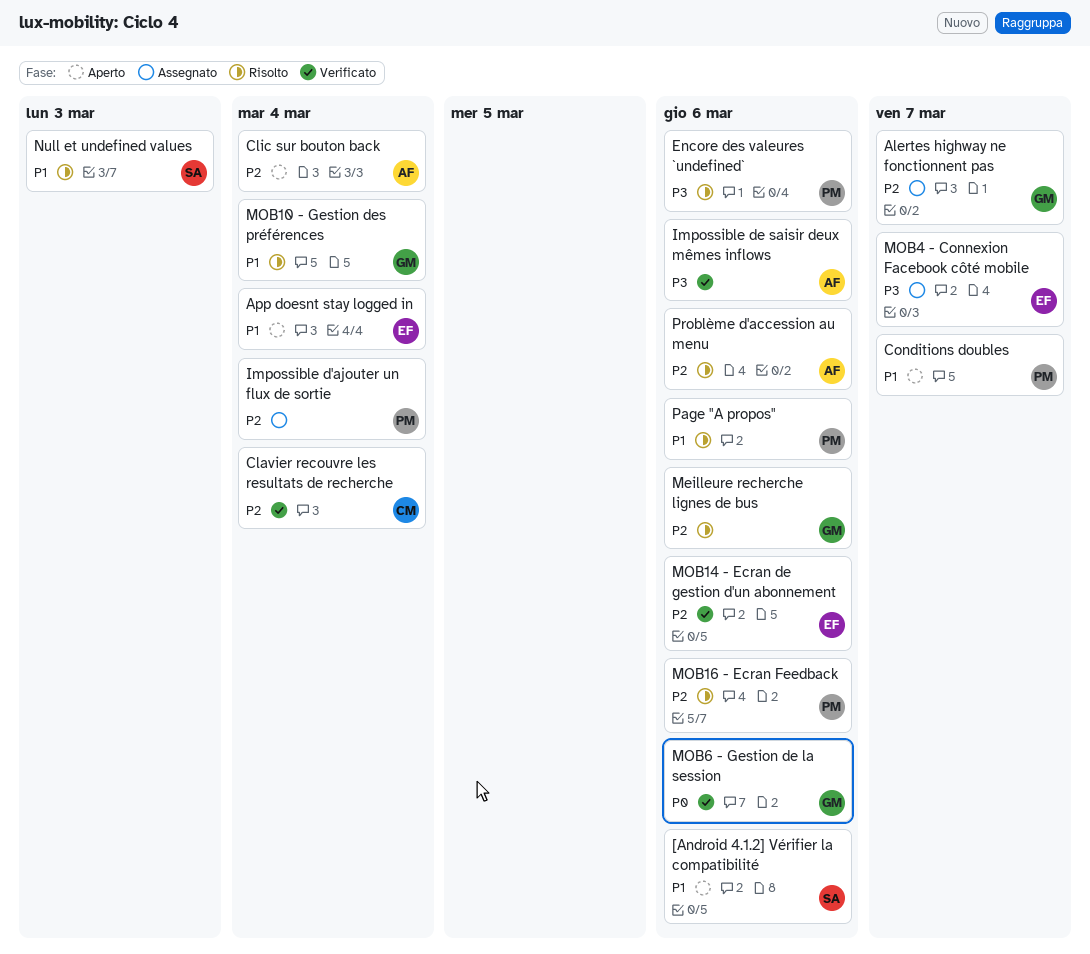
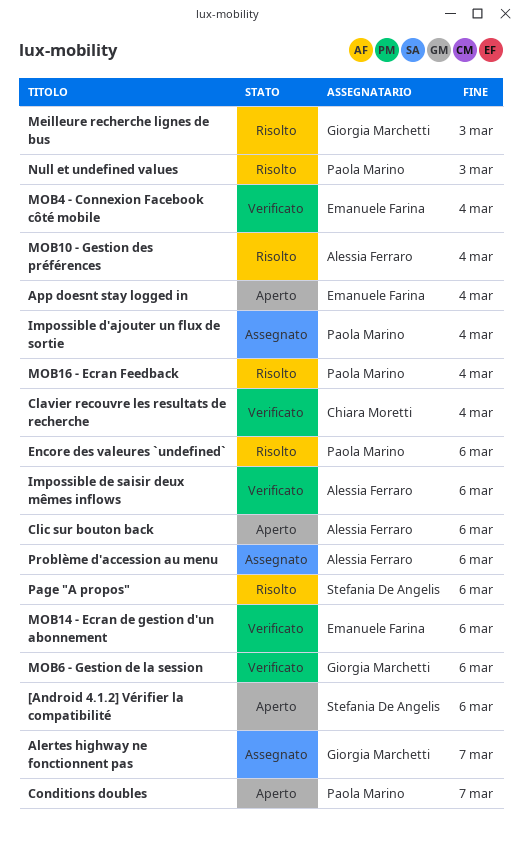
Clic sur bouton back, due: Mar 4 -> Mar 6
Meilleure recherche lignes de bus, due: Mar 6 -> Mar 3
MOB10 - Gestion des préférences, owner: Giorgia Marchetti -> Alessia Ferraro
MOB16 - Ecran Feedback, due: Mar 6 -> Mar 4
MOB4 - Connexion Facebook côté mobile, status: Assegnato -> Verificato
MOB4 - Connexion Facebook côté mobile, due: Mar 7 -> Mar 4
Null et undefined values, owner: Stefania De Angelis -> Paola Marino
Page "A propos", owner: Paola Marino -> Stefania De Angelis
Problème d'accession au menu, status: Risolto -> Assegnato

